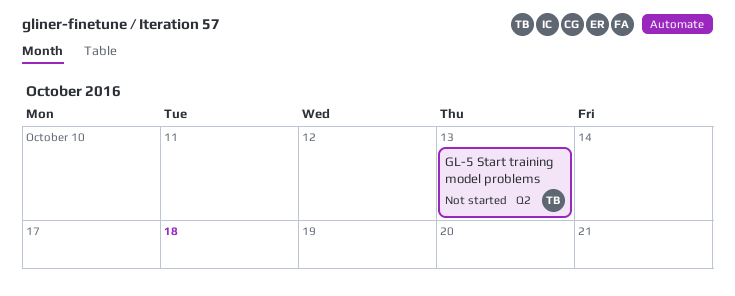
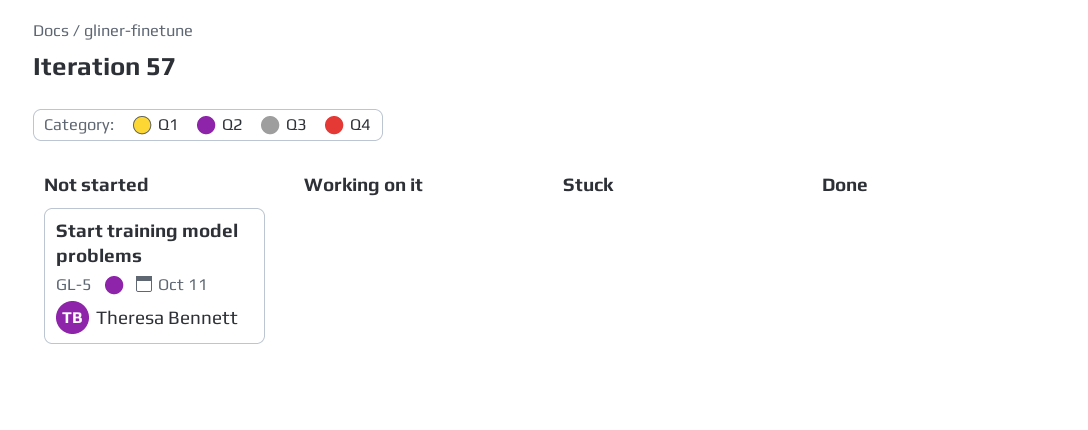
GL-5, due: Oct 13 -> Oct 11

